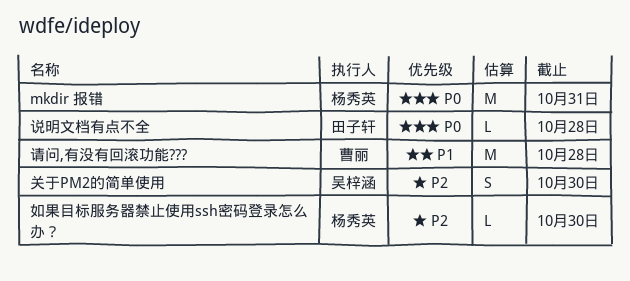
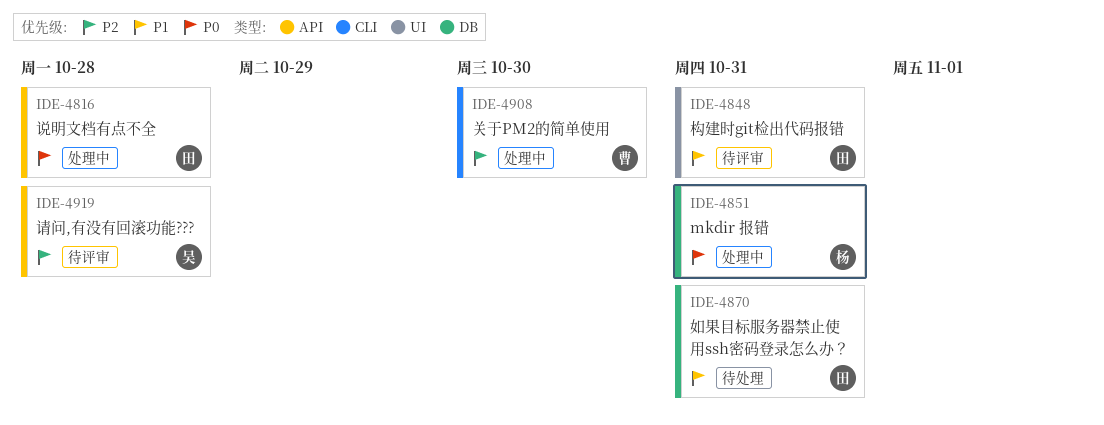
关于PM2的简单使用, owner: 吴梓涵 -> 曹丽
如果目标服务器禁止使用ssh密码登录怎么办？, owner: 杨秀英 -> 田子轩
如果目标服务器禁止使用ssh密码登录怎么办？, priority: P2 -> P1
如果目标服务器禁止使用ssh密码登录怎么办？, due: Oct 30 -> Oct 31
构建时git检出代码报错: none -> present
请问,有没有回滚功能???, owner: 曹丽 -> 吴梓涵
请问,有没有回滚功能???, priority: P1 -> P2

